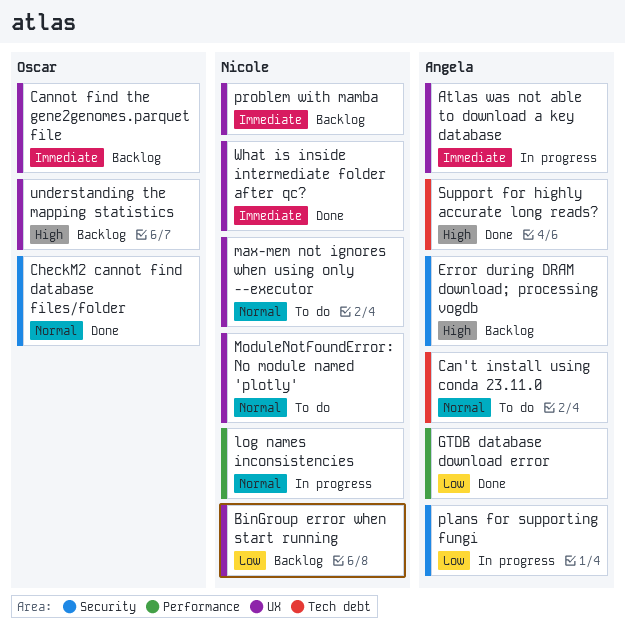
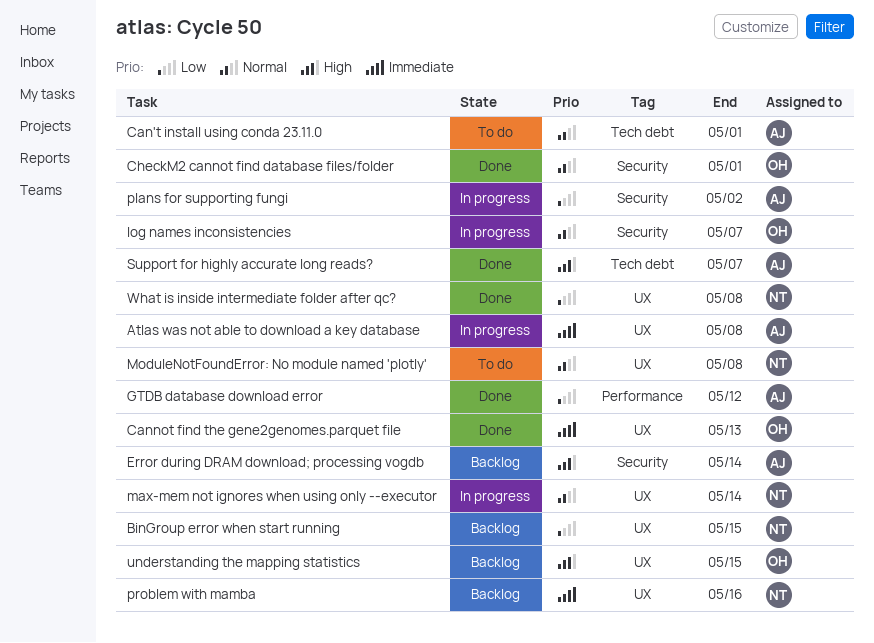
Cannot find the gene2genomes.parquet file, status: Backlog -> Done
log names inconsistencies, owner: Nicole -> Oscar
log names inconsistencies, label: Performance -> Security
max-mem not ignores when using only --executor, status: To do -> In progress
What is inside intermediate folder after qc?, priority: Immediate -> Low

